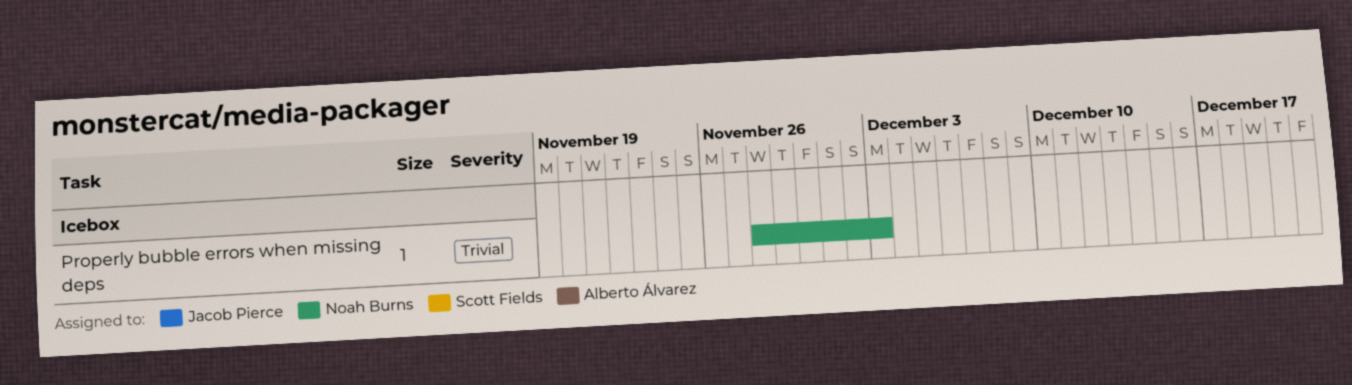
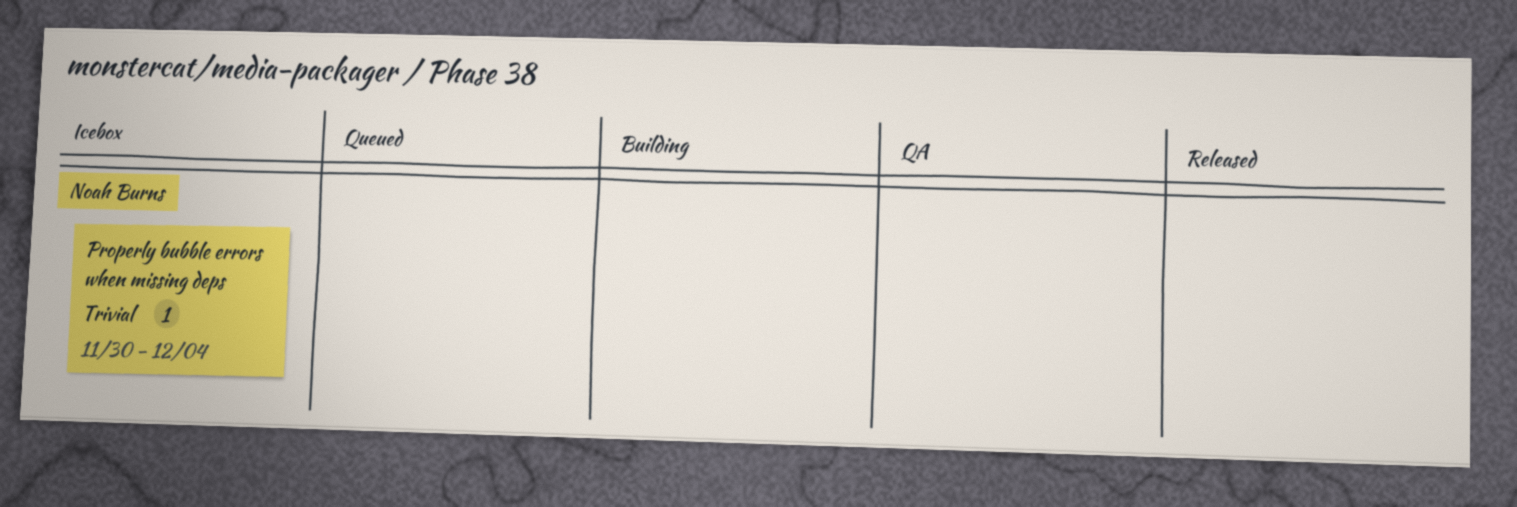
Properly bubble errors when missing deps, start: Nov 28 -> Nov 30
Properly bubble errors when missing deps, due: Dec 3 -> Dec 4

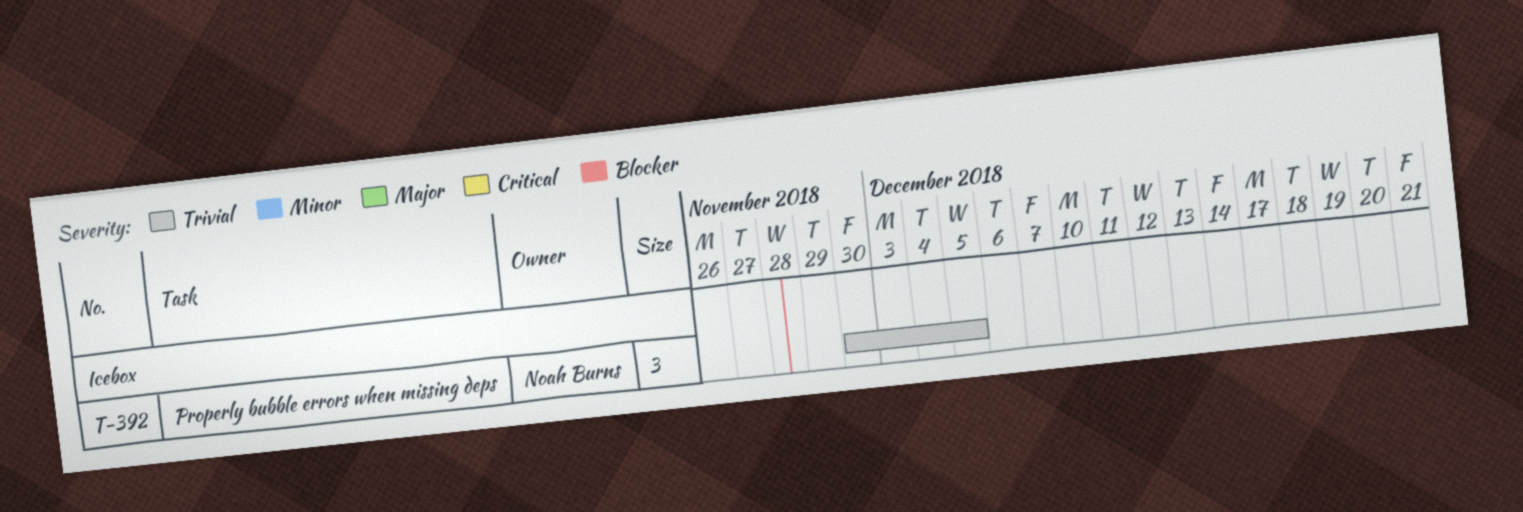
Properly bubble errors when missing deps, estimate: 1 -> 3
Properly bubble errors when missing deps, due: Dec 4 -> Dec 5

